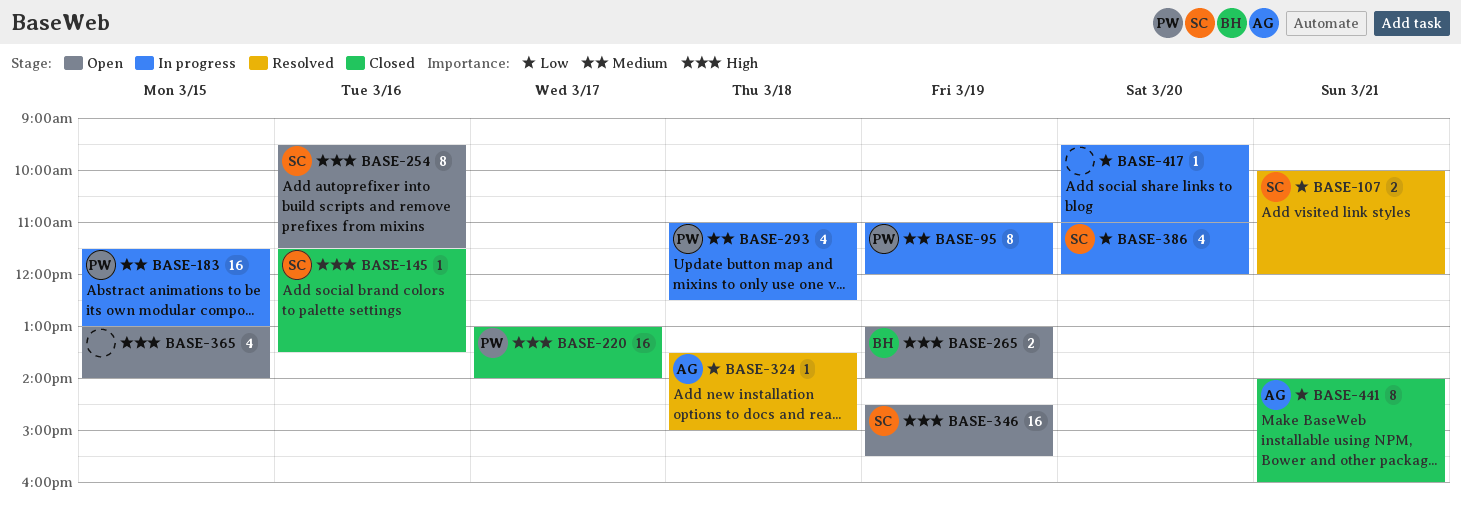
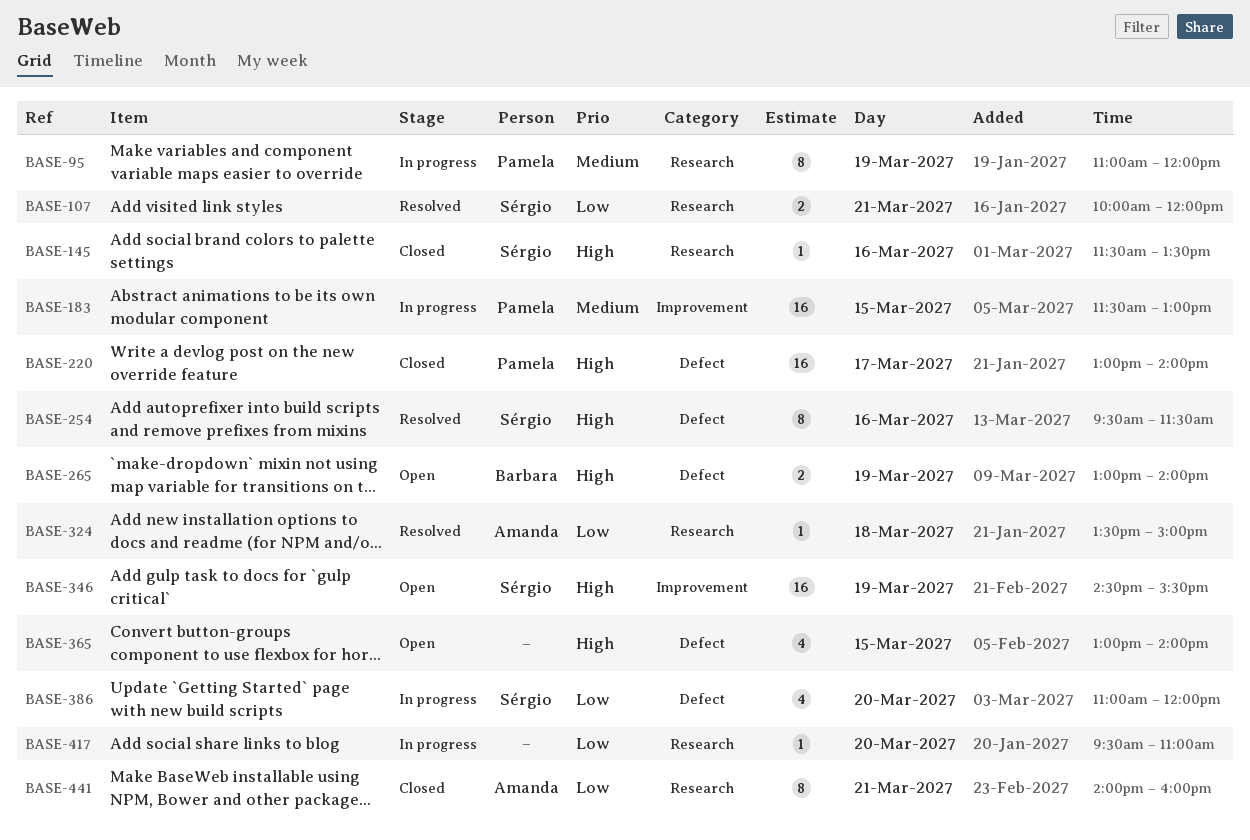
BASE-254, status: Open -> Resolved
BASE-293: present -> none

